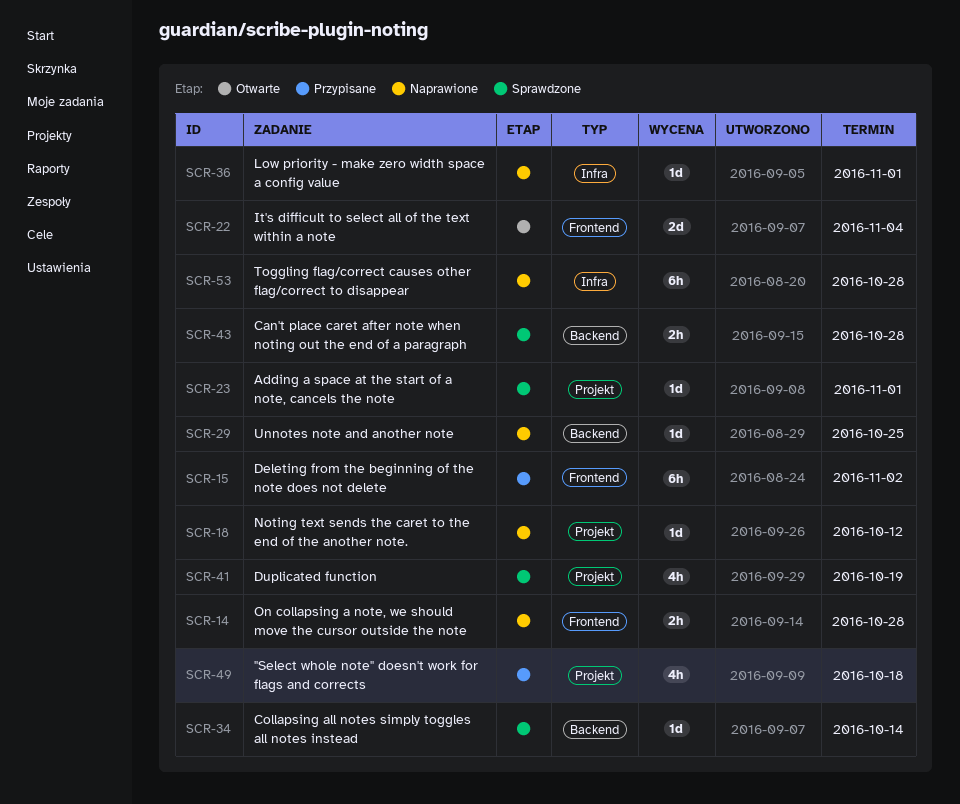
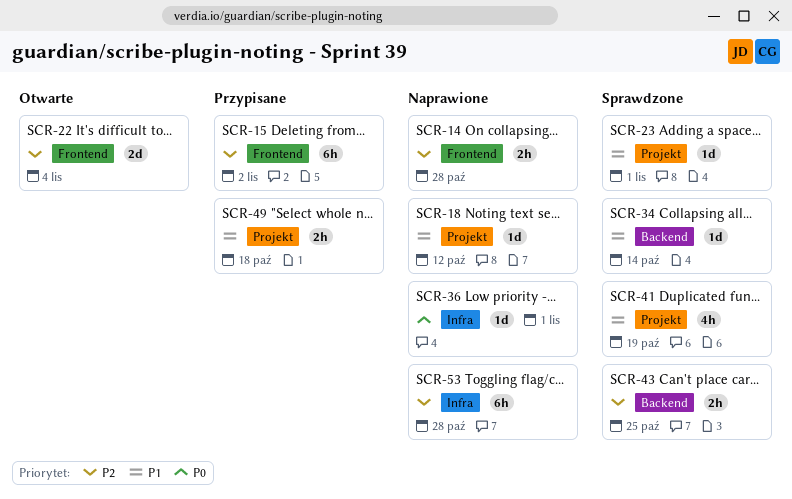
SCR-29: present -> none
SCR-43, due: Oct 28 -> Oct 25
SCR-49, estimate: 4h -> 2h

